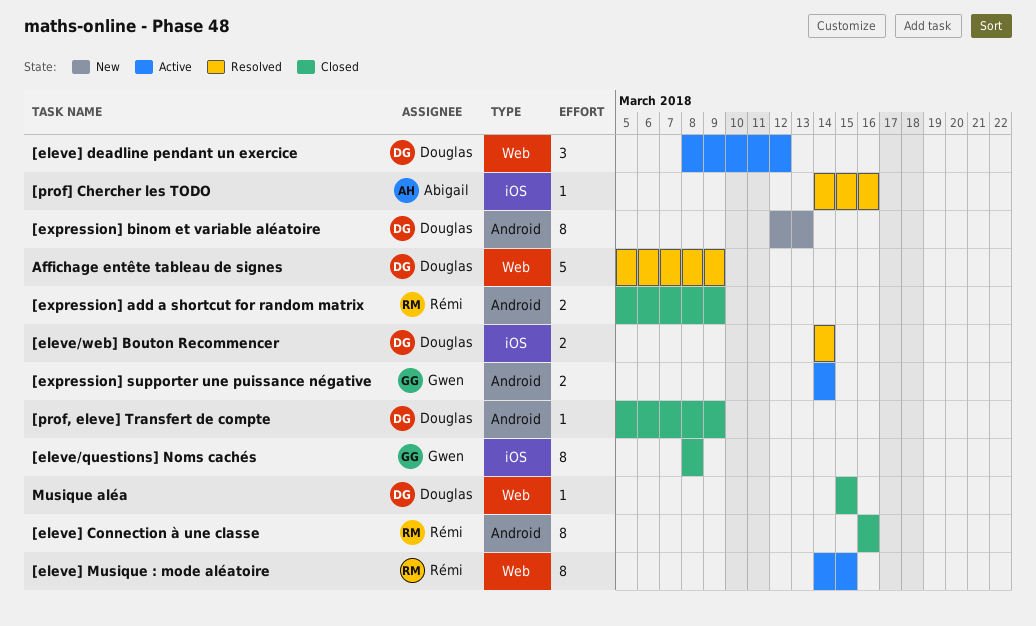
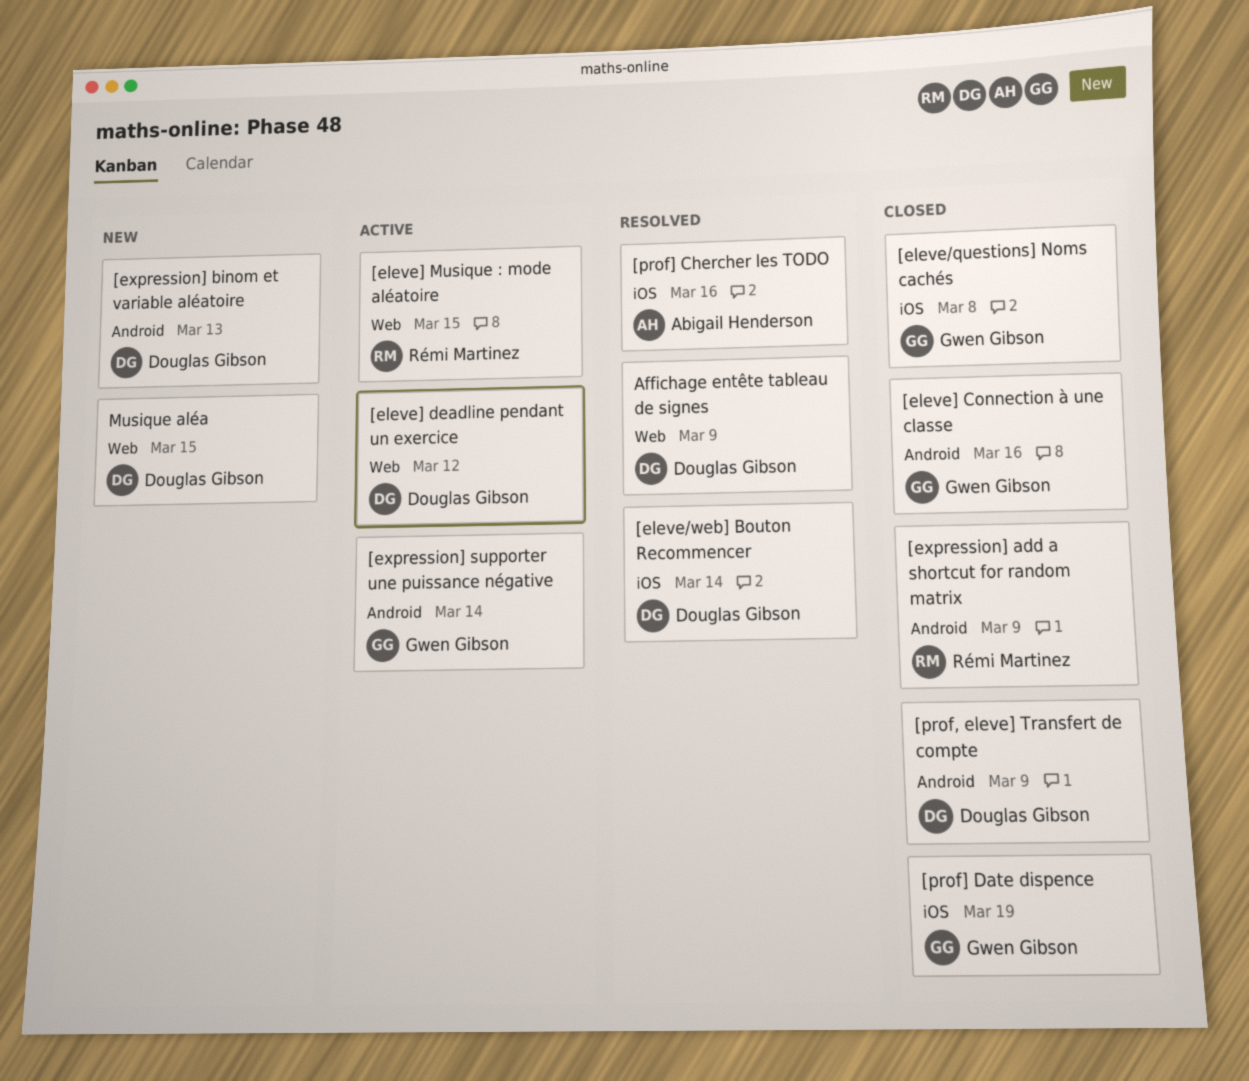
[eleve] Connection à une classe, owner: Rémi Martinez -> Gwen Gibson
[prof] Date dispence: none -> present
Musique aléa, status: Closed -> New

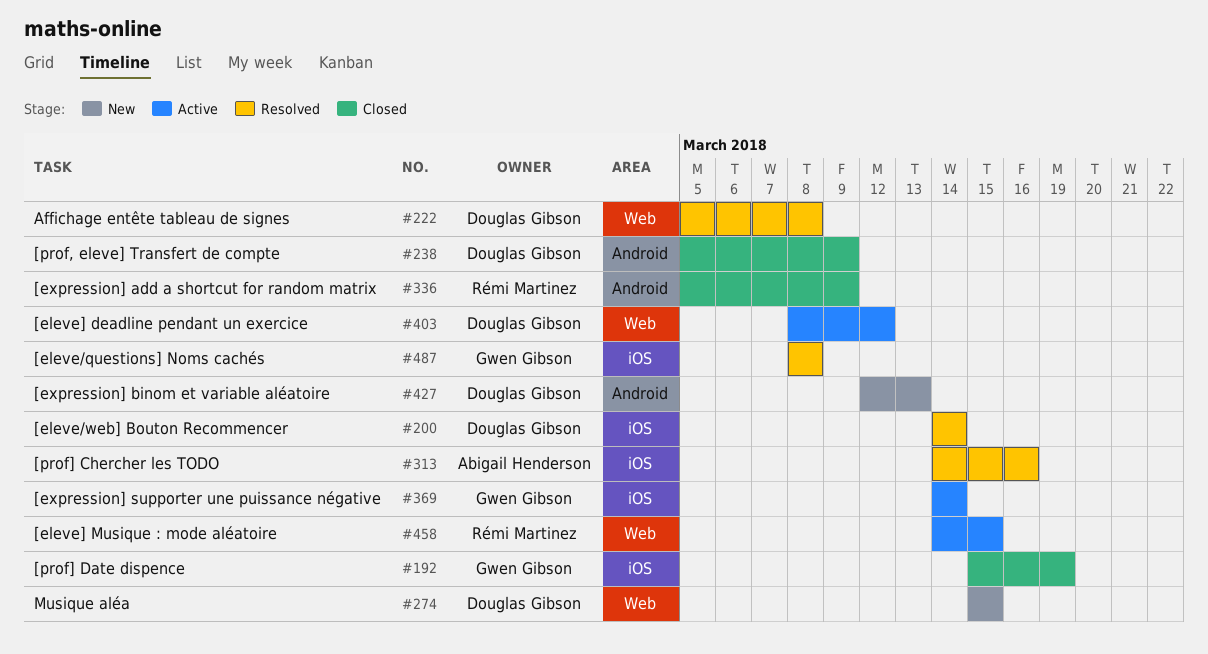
[eleve/questions] Noms cachés, status: Closed -> Resolved
[eleve] Connection à une classe: present -> none
[expression] supporter une puissance négative, label: Android -> iOS
Affichage entête tableau de signes, due: Mar 9 -> Mar 8

